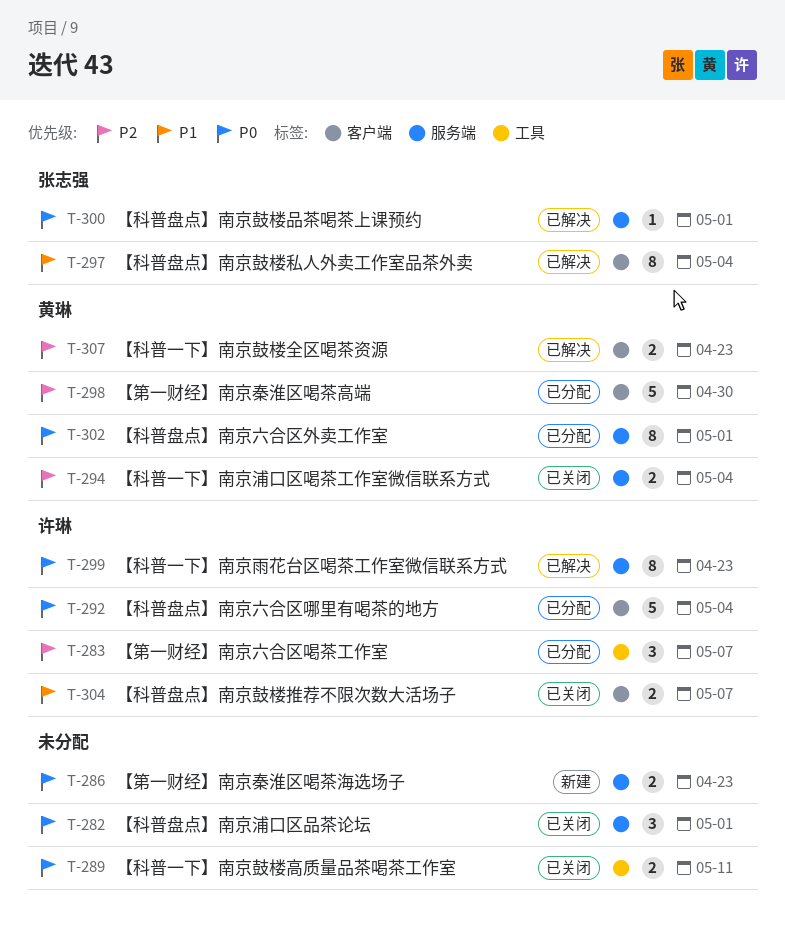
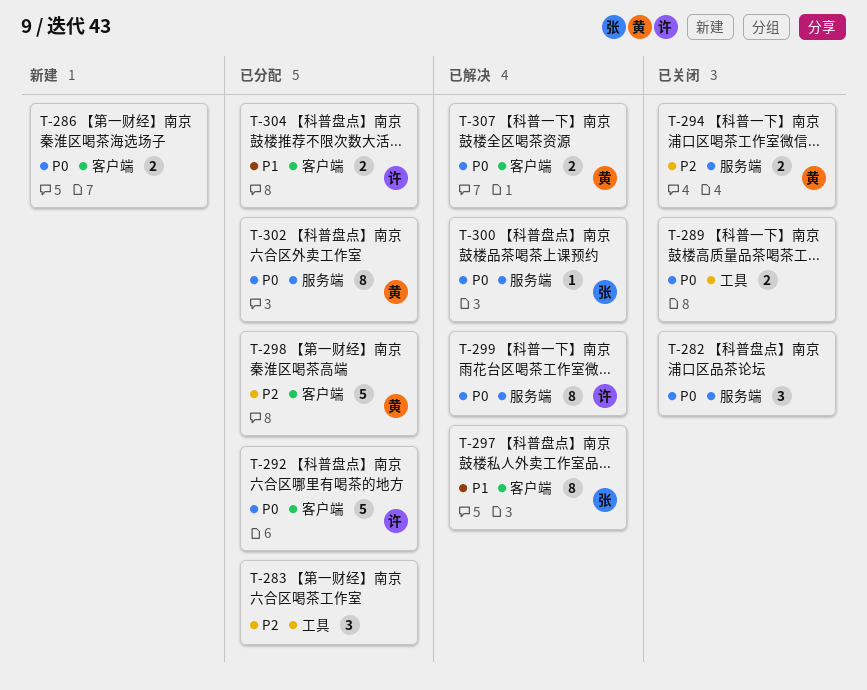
T-283, owner: 许琳 -> none
T-286, label: 服务端 -> 客户端
T-304, status: 已关闭 -> 已分配
T-307, priority: P2 -> P0

